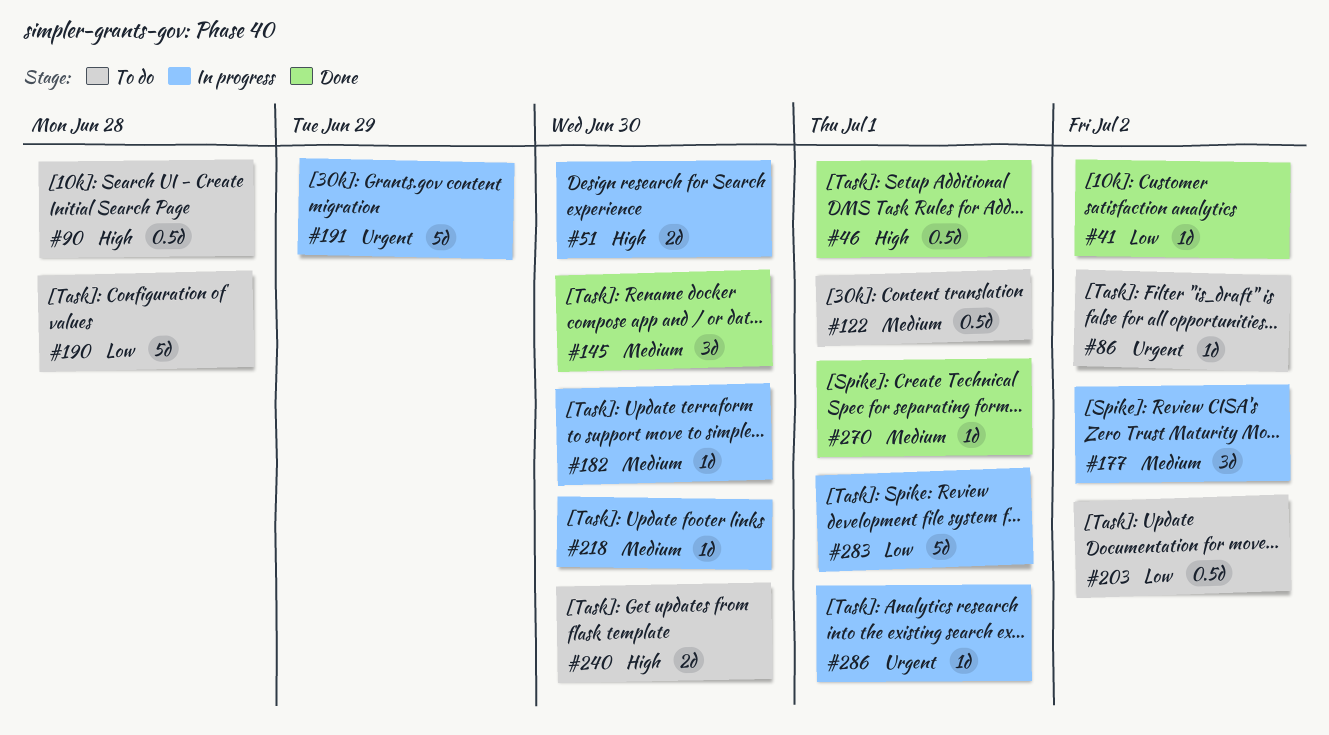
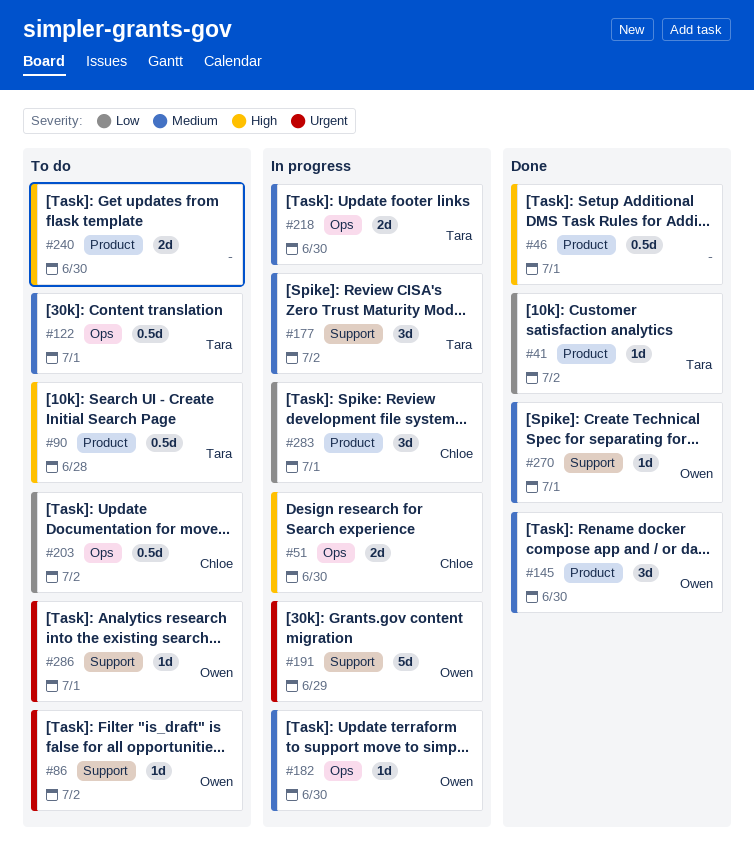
#190: present -> none
#218, estimate: 1d -> 2d
#283, estimate: 5d -> 3d
#286, status: In progress -> To do

